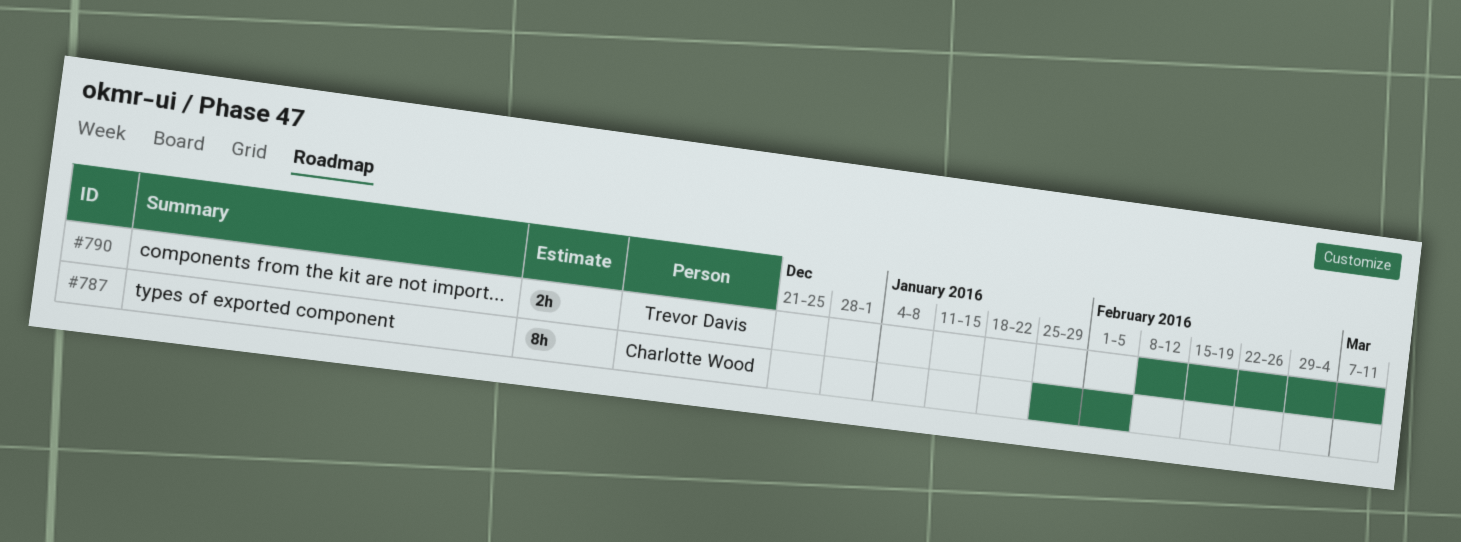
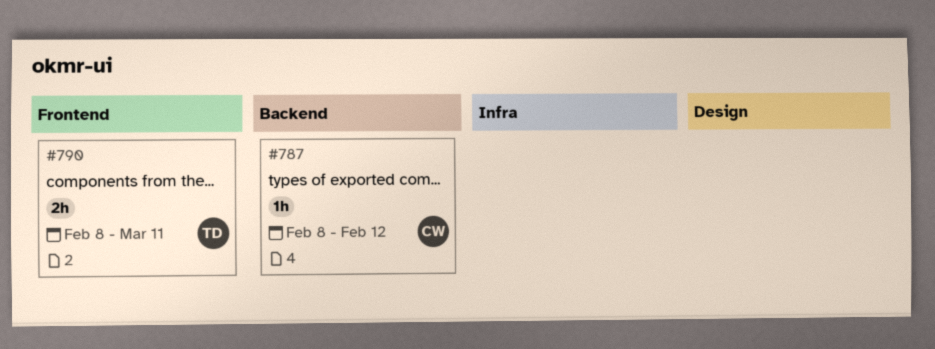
#787, estimate: 8h -> 1h
#787, start: Jan 25 -> Feb 8
#787, due: Feb 5 -> Feb 12

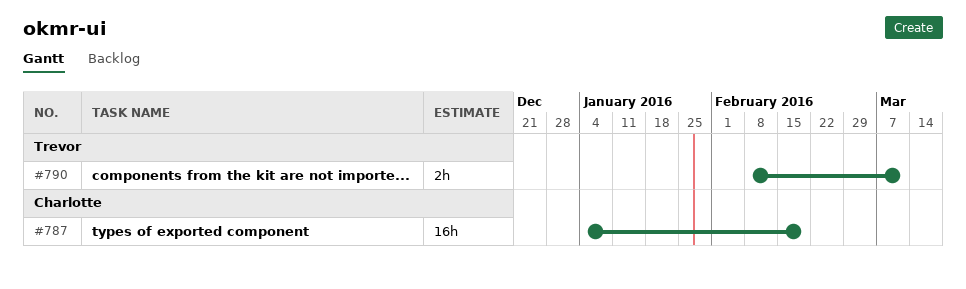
#787, estimate: 1h -> 16h
#787, start: Feb 8 -> Jan 4
#787, due: Feb 12 -> Feb 19

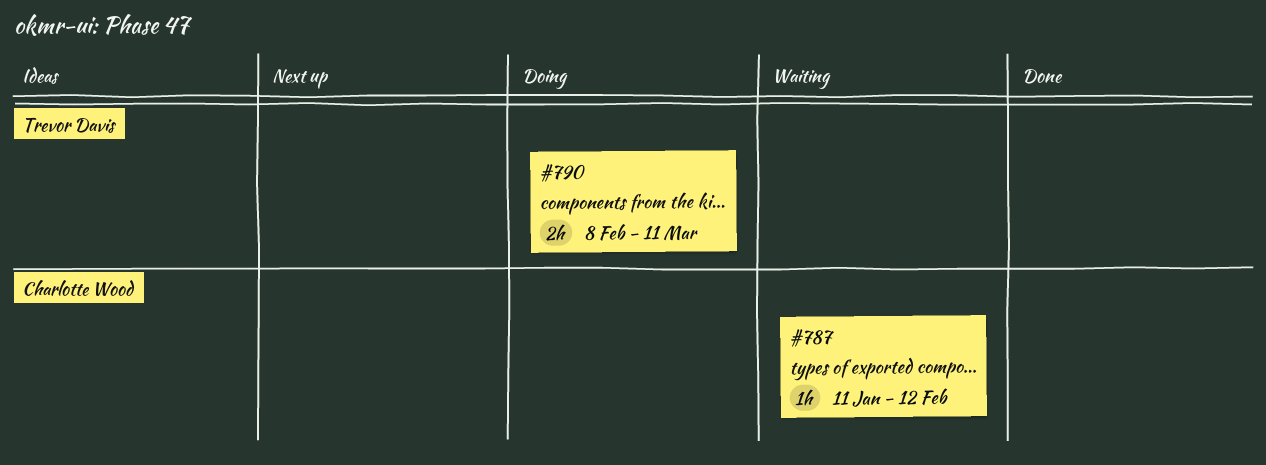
#787, estimate: 16h -> 1h
#787, start: Jan 4 -> Jan 11
#787, due: Feb 19 -> Feb 12

